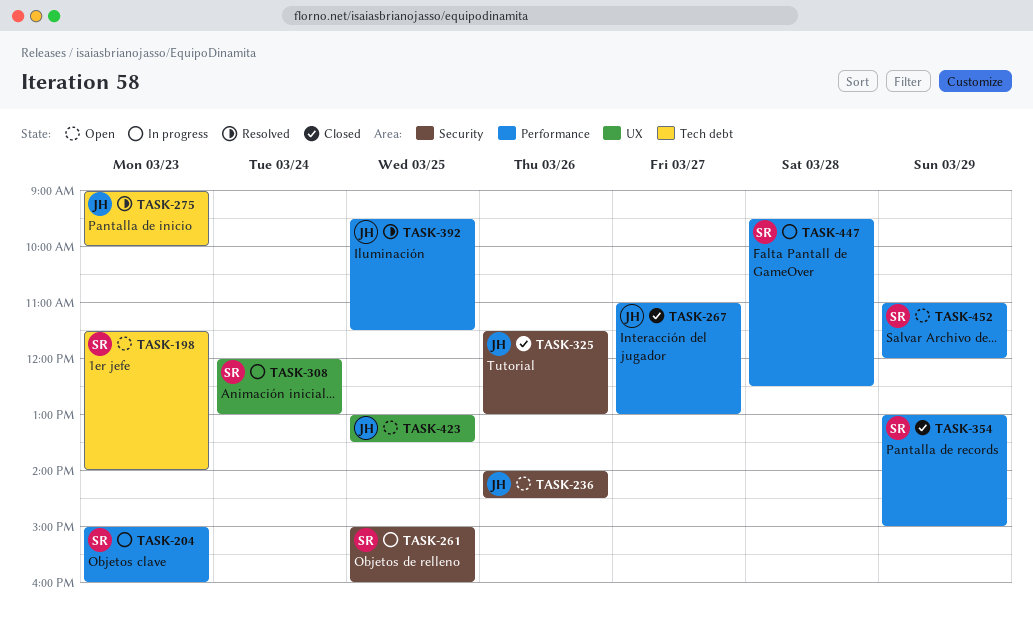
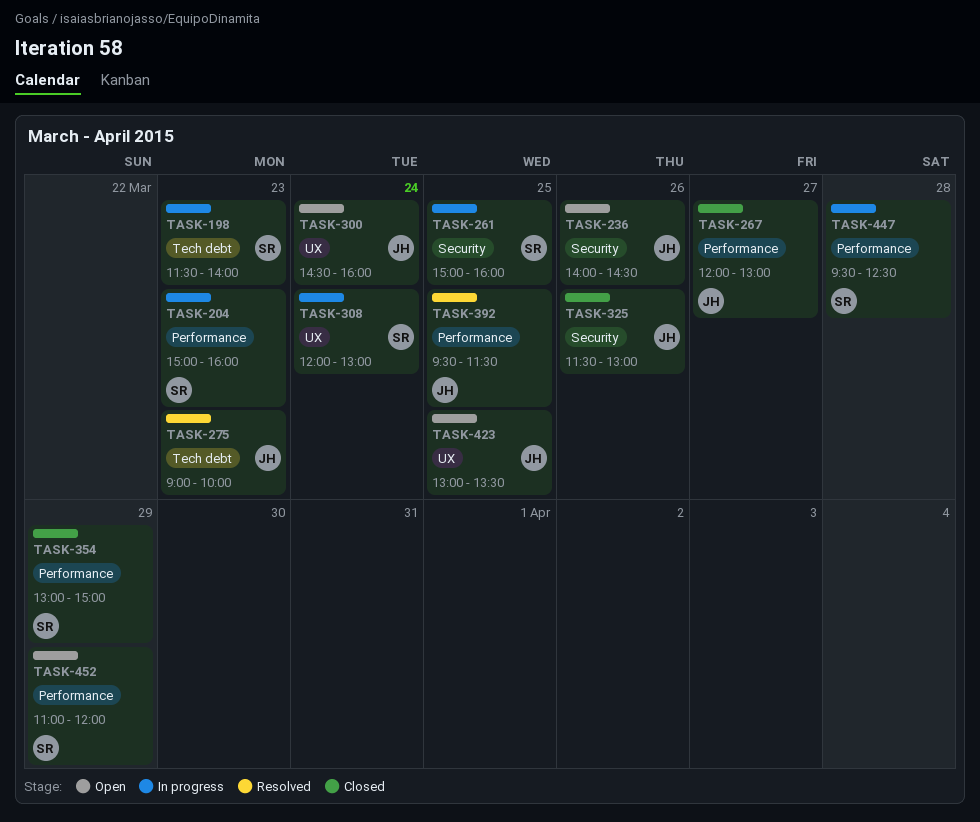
TASK-198, status: Open -> In progress
TASK-267, begins: 11:00 -> 12:00
TASK-300: none -> present

